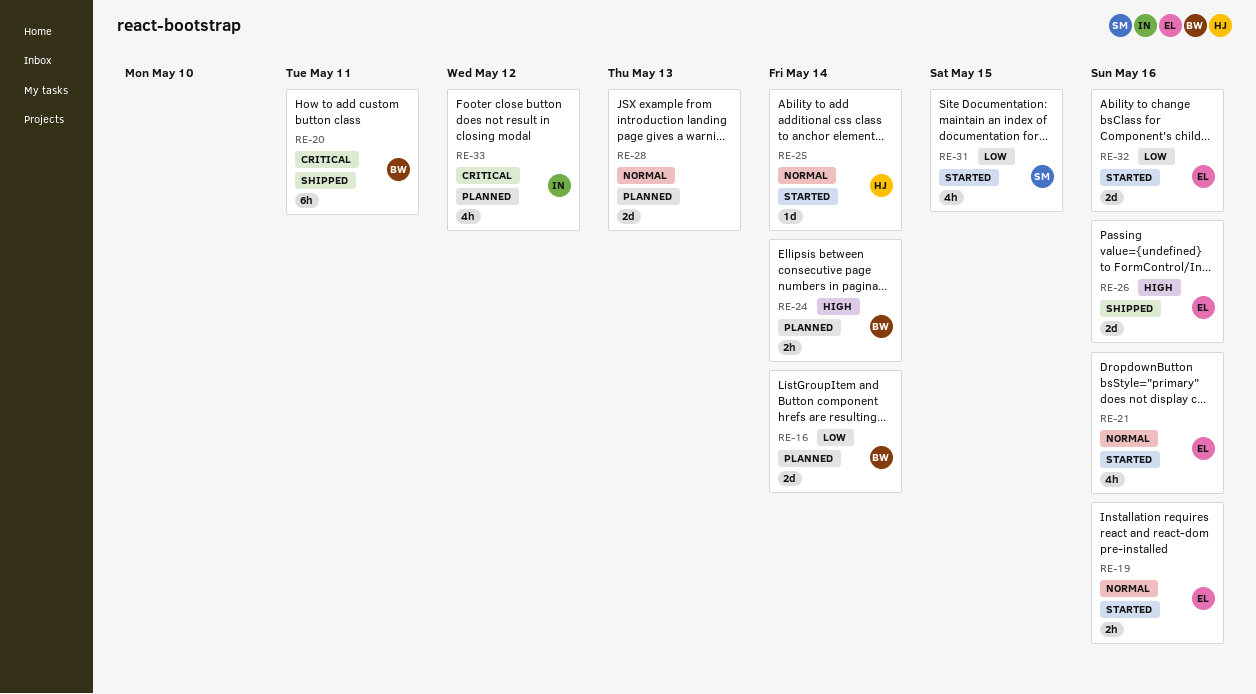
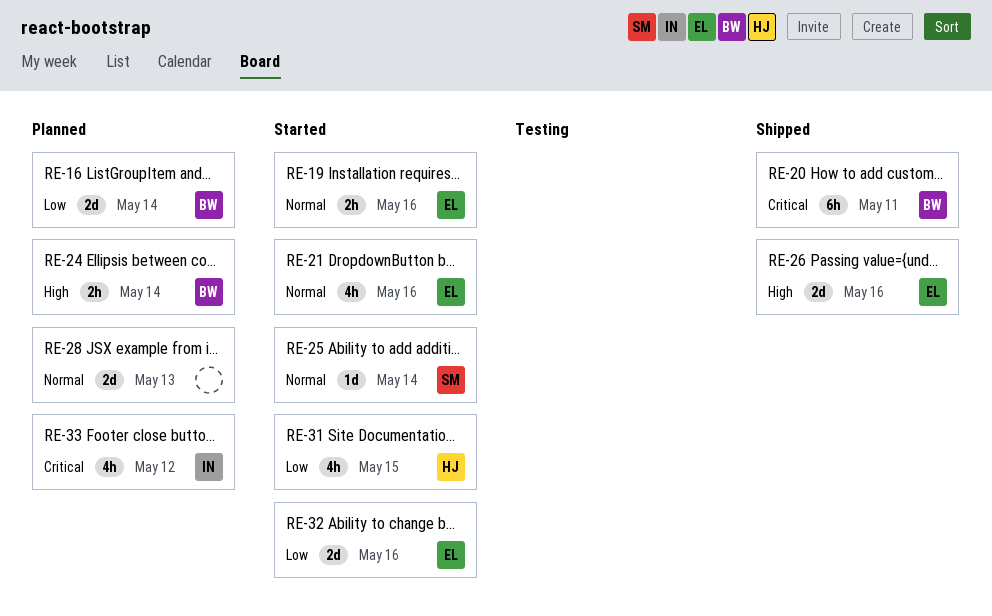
RE-25, owner: HJ -> SM
RE-31, owner: SM -> HJ

